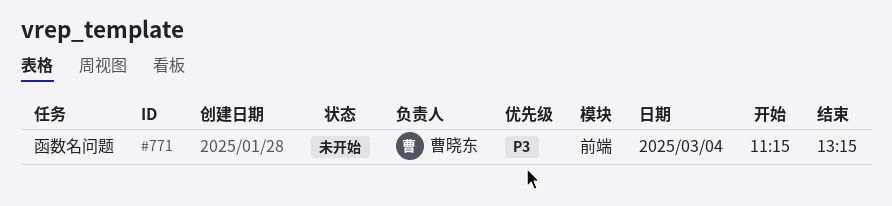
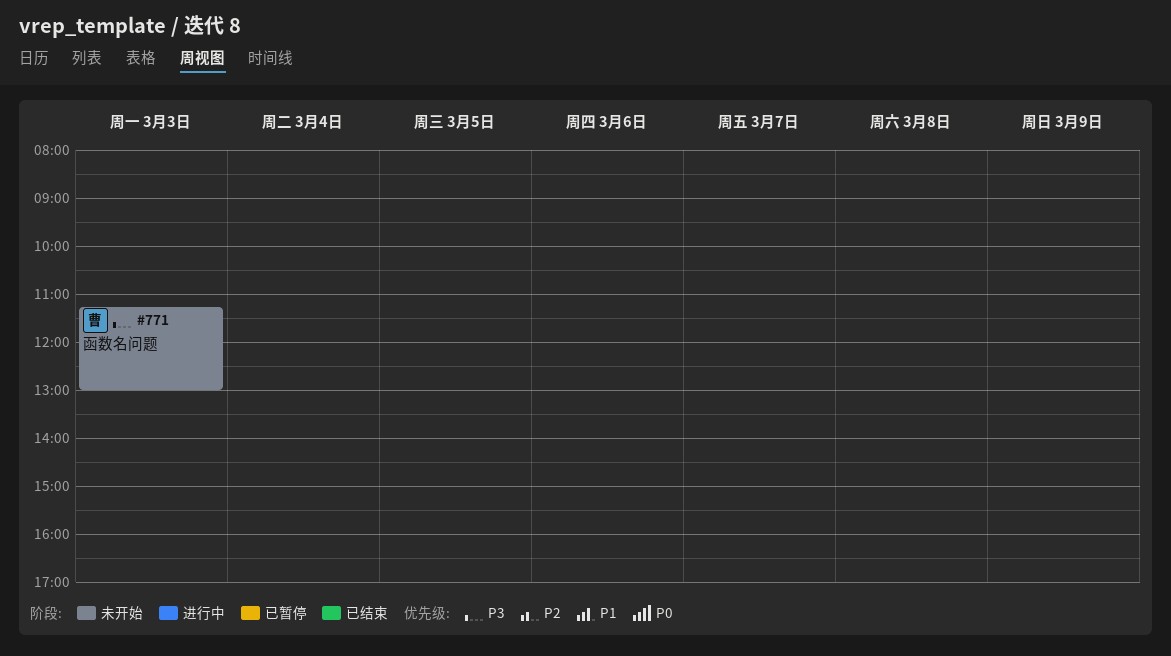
#771, day: Mar 4 -> Mar 3
#771, ends: 13:15 -> 13:00

